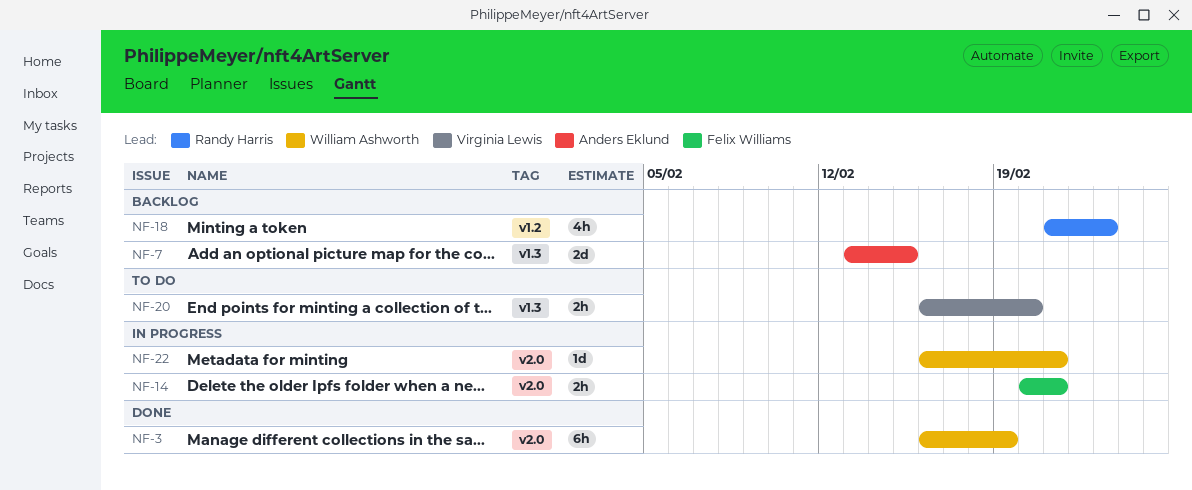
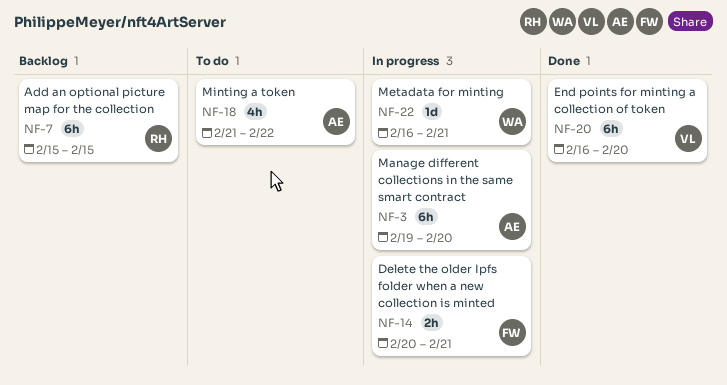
NF-3, status: Done -> In progress
NF-3, owner: William Ashworth -> Anders Eklund
NF-3, start: Feb 16 -> Feb 19
NF-3, due: Feb 19 -> Feb 20
NF-7, owner: Anders Eklund -> Randy Harris
NF-7, estimate: 2d -> 6h
NF-7, start: Feb 13 -> Feb 15
NF-18, status: Backlog -> To do
NF-18, owner: Randy Harris -> Anders Eklund
NF-18, due: Feb 23 -> Feb 22
NF-20, status: To do -> Done
NF-20, estimate: 2h -> 6h

